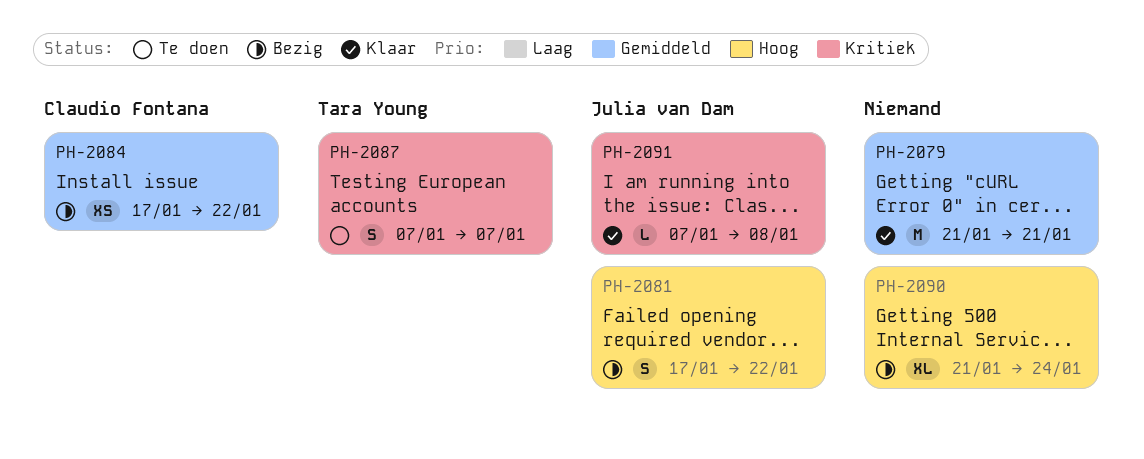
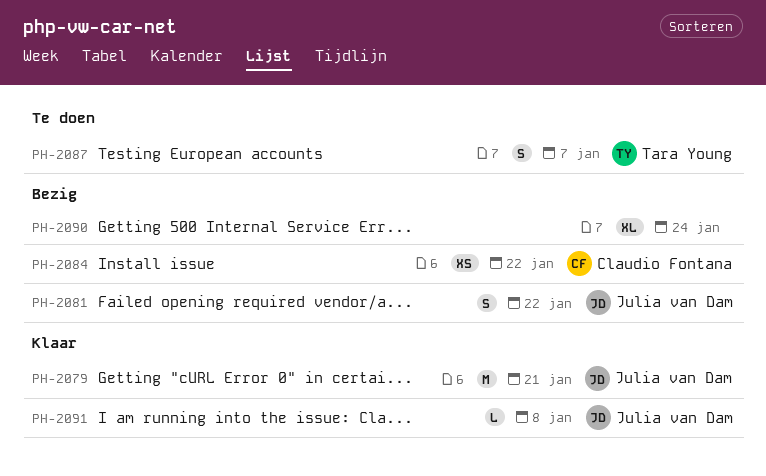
PH-2079, owner: none -> Julia van Dam

